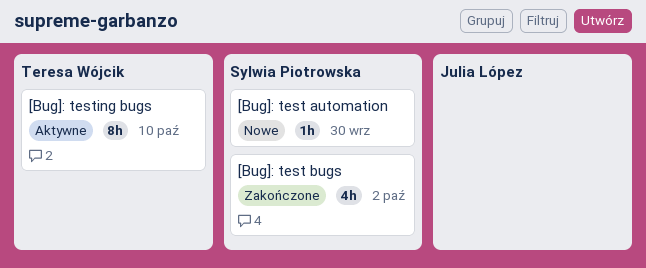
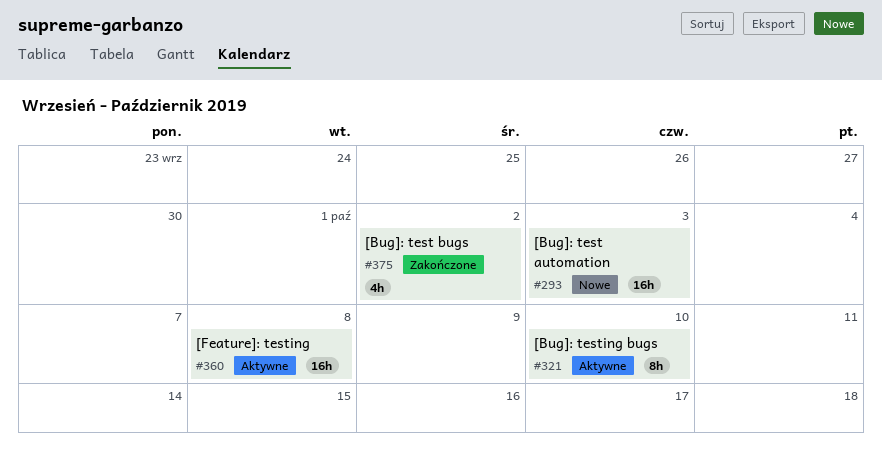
[Bug]: test automation, estimate: 1h -> 16h
[Bug]: test automation, due: Sep 30 -> Oct 3
[Feature]: testing: none -> present

